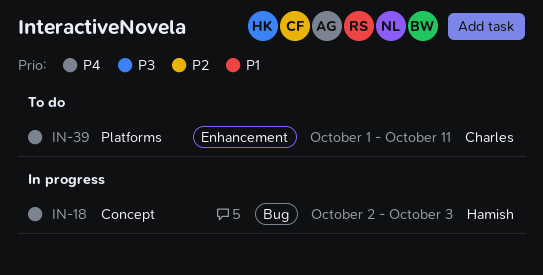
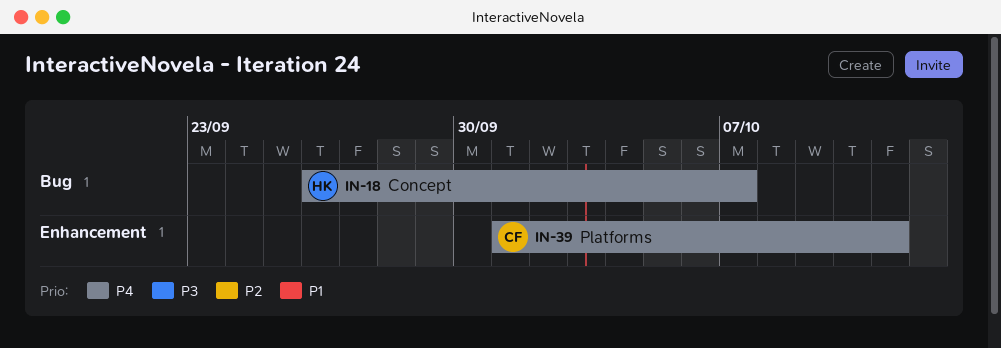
IN-18, start: Oct 2 -> Sep 26
IN-18, due: Oct 3 -> Oct 7

